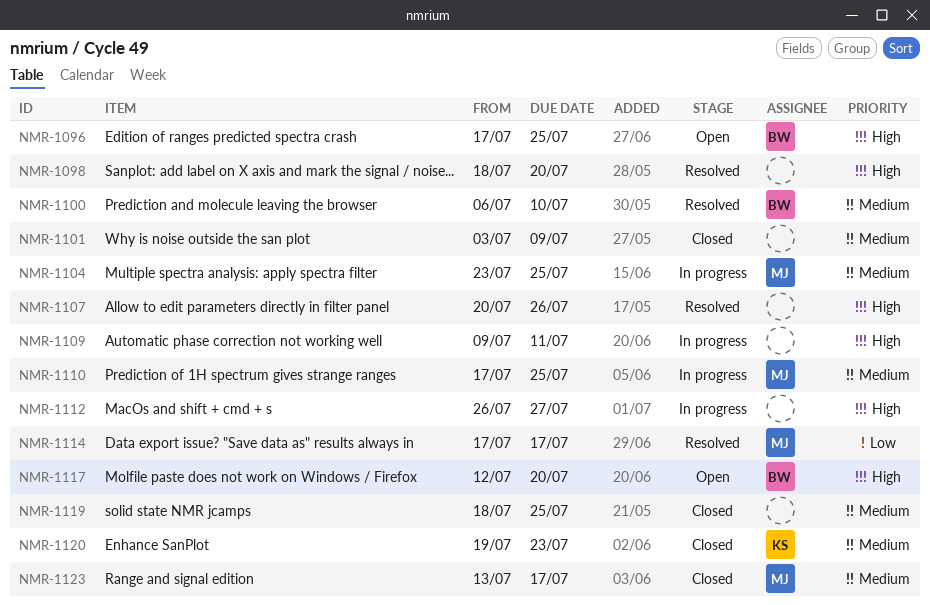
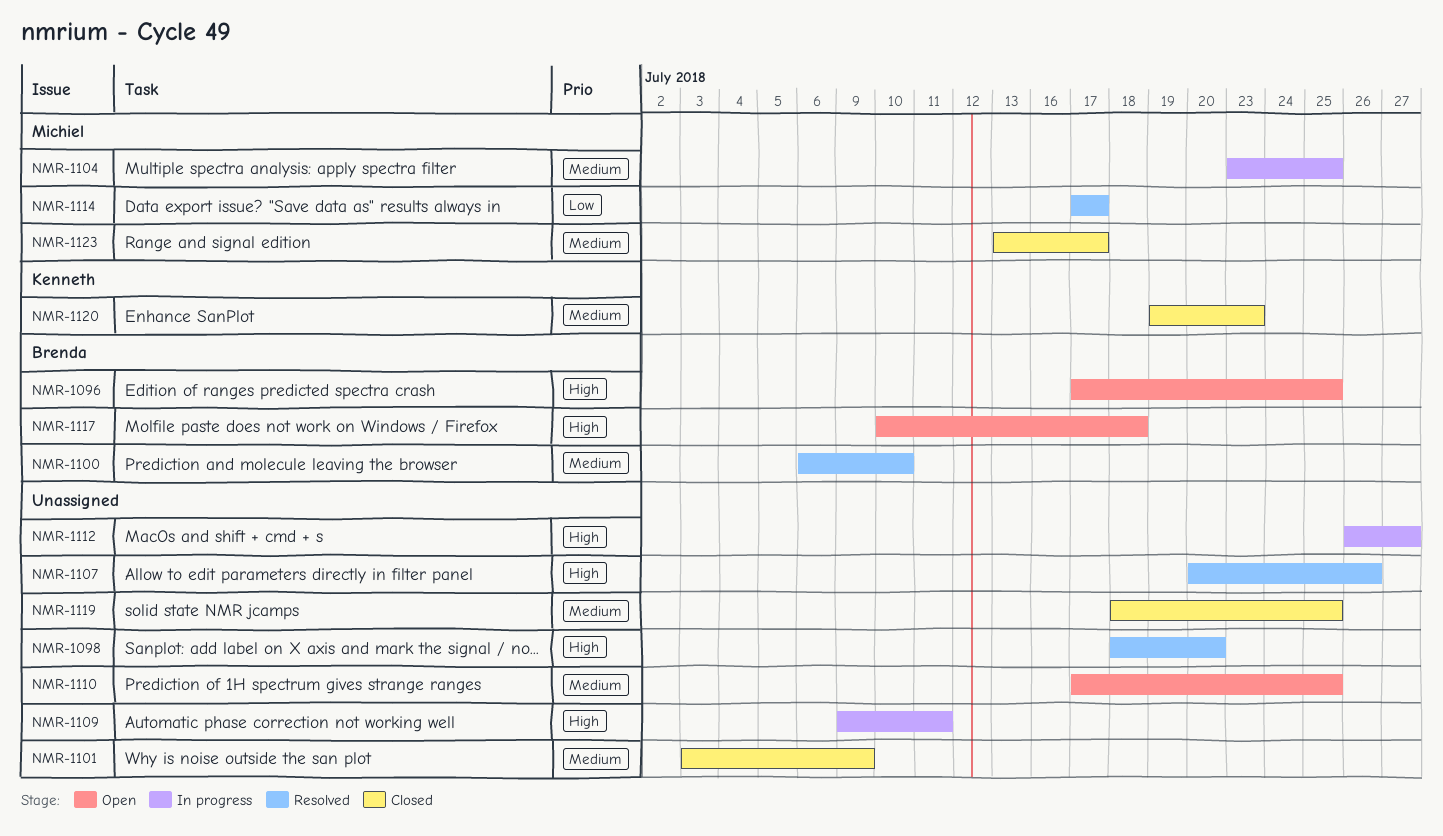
NMR-1110, status: In progress -> Open
NMR-1110, owner: Michiel -> none
NMR-1117, start: Jul 12 -> Jul 10
NMR-1117, due: Jul 20 -> Jul 18

